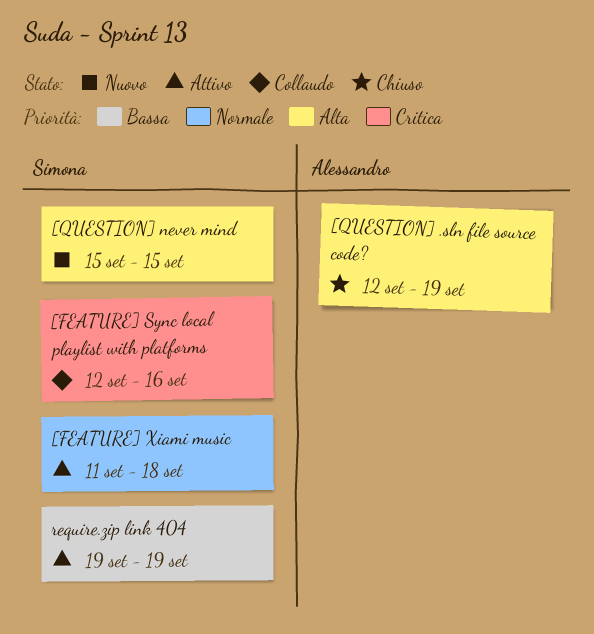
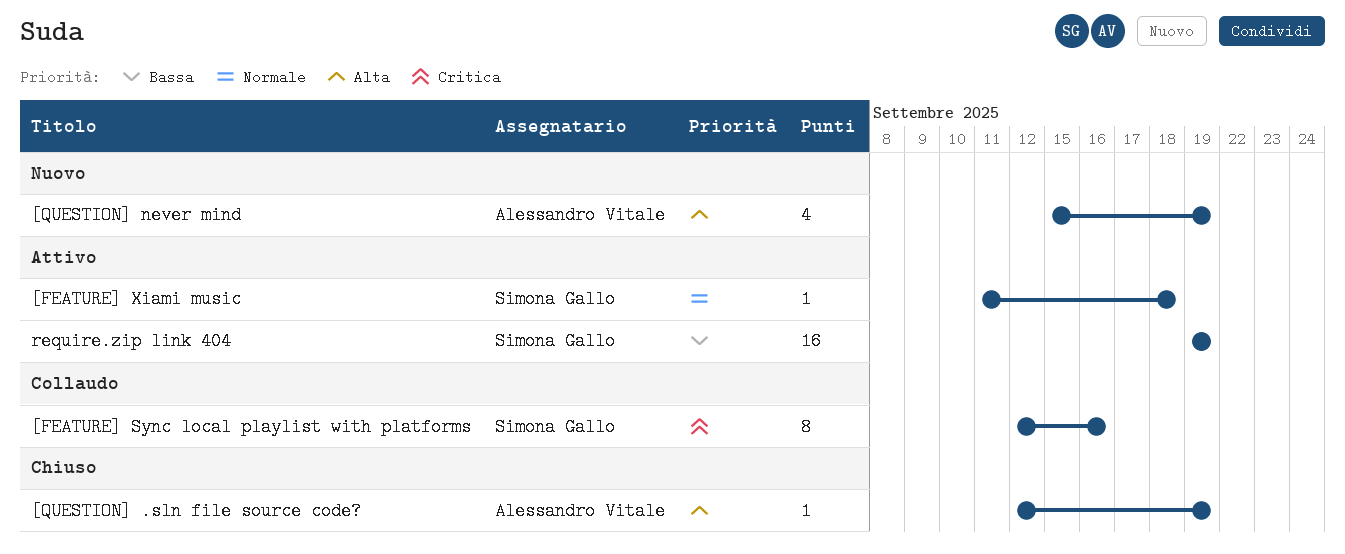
[QUESTION] never mind, owner: Simona Gallo -> Alessandro Vitale
[QUESTION] never mind, due: Sep 15 -> Sep 19

